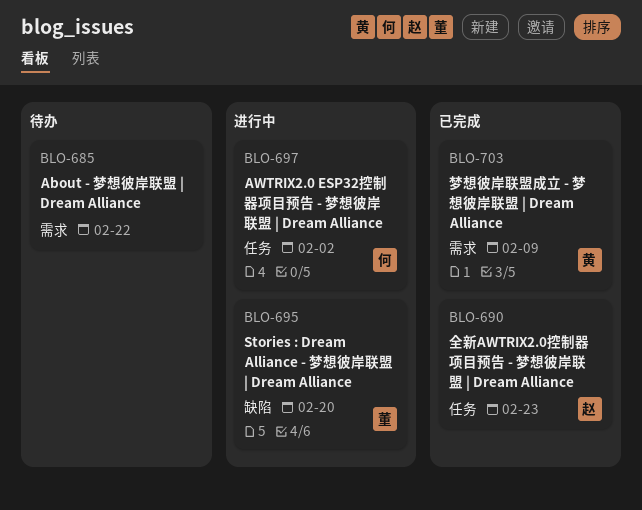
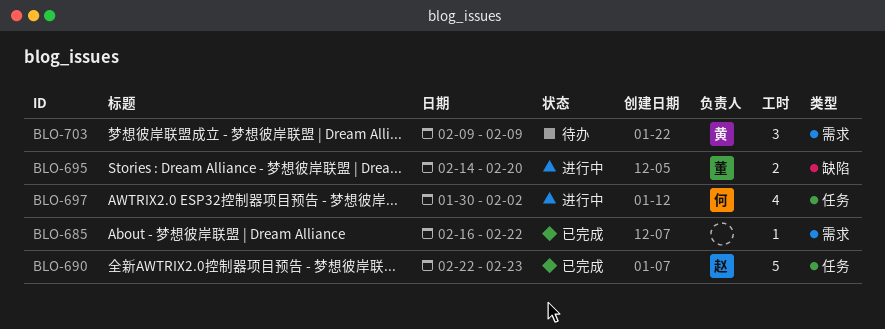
BLO-685, status: 待办 -> 已完成
BLO-703, status: 已完成 -> 待办

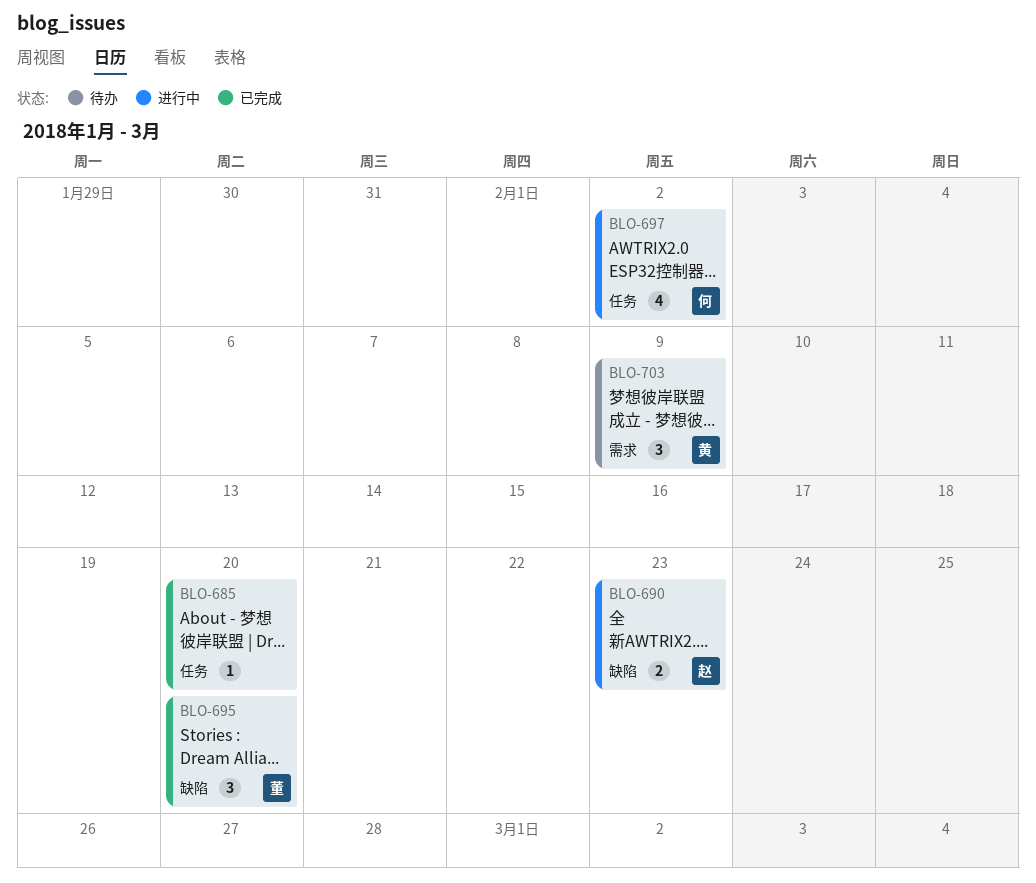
BLO-685, label: 需求 -> 任务
BLO-685, due: Feb 22 -> Feb 20
BLO-690, status: 已完成 -> 进行中
BLO-690, label: 任务 -> 缺陷
BLO-690, estimate: 5 -> 2
BLO-695, status: 进行中 -> 已完成
BLO-695, estimate: 2 -> 3

